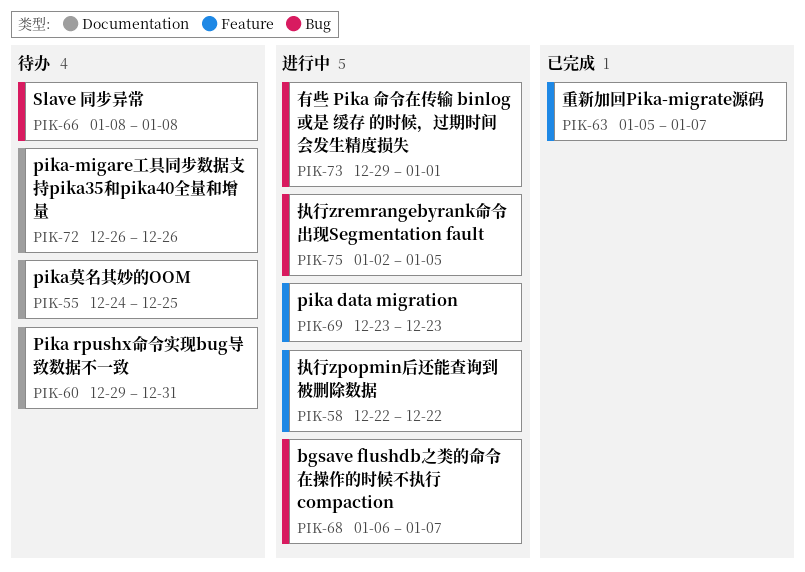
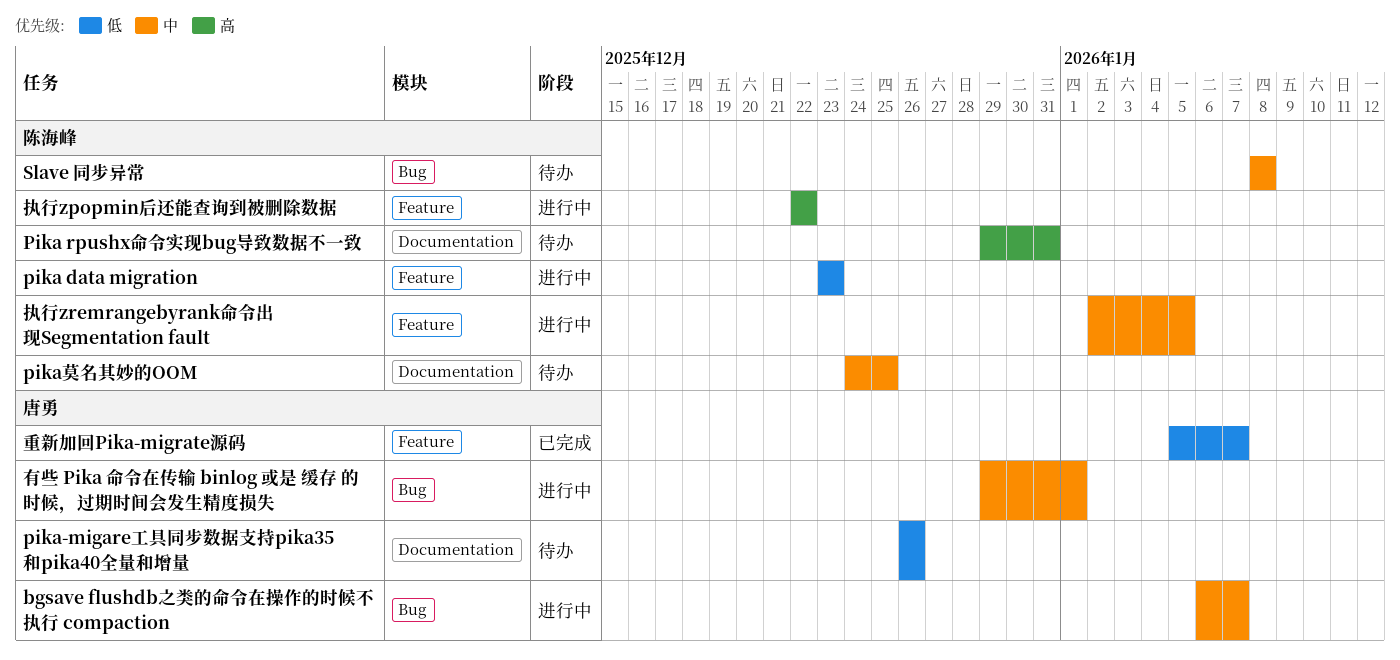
执行zremrangebyrank命令出现Segmentation fault, label: Bug -> Feature

